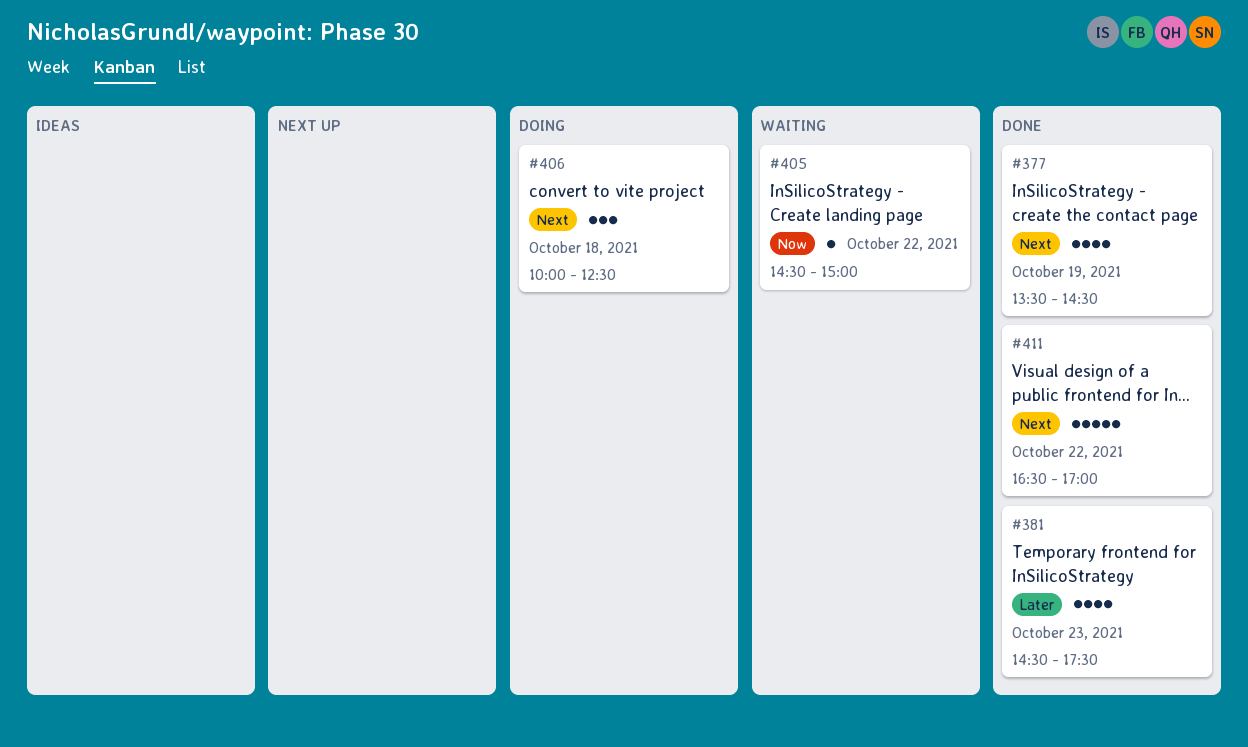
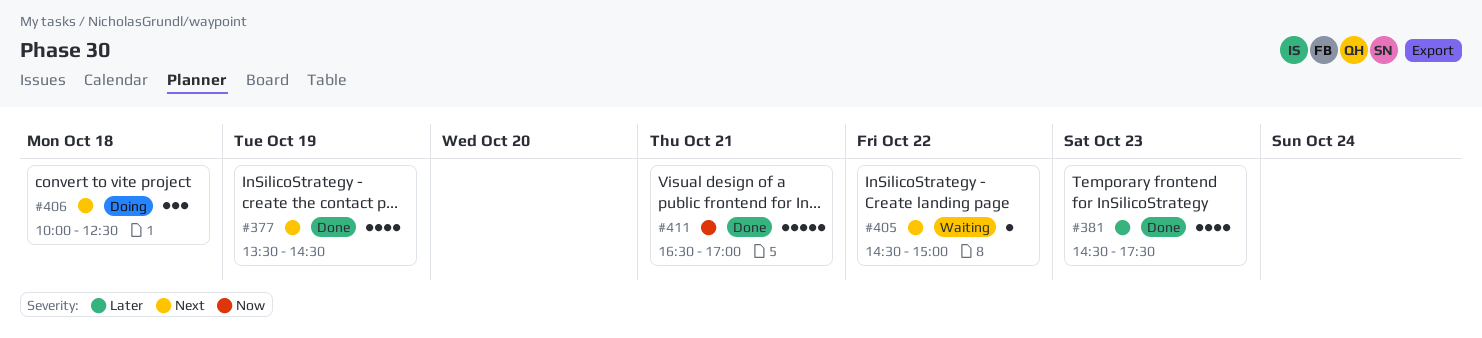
#405, priority: Now -> Next
#411, priority: Next -> Now
#411, day: Oct 22 -> Oct 21

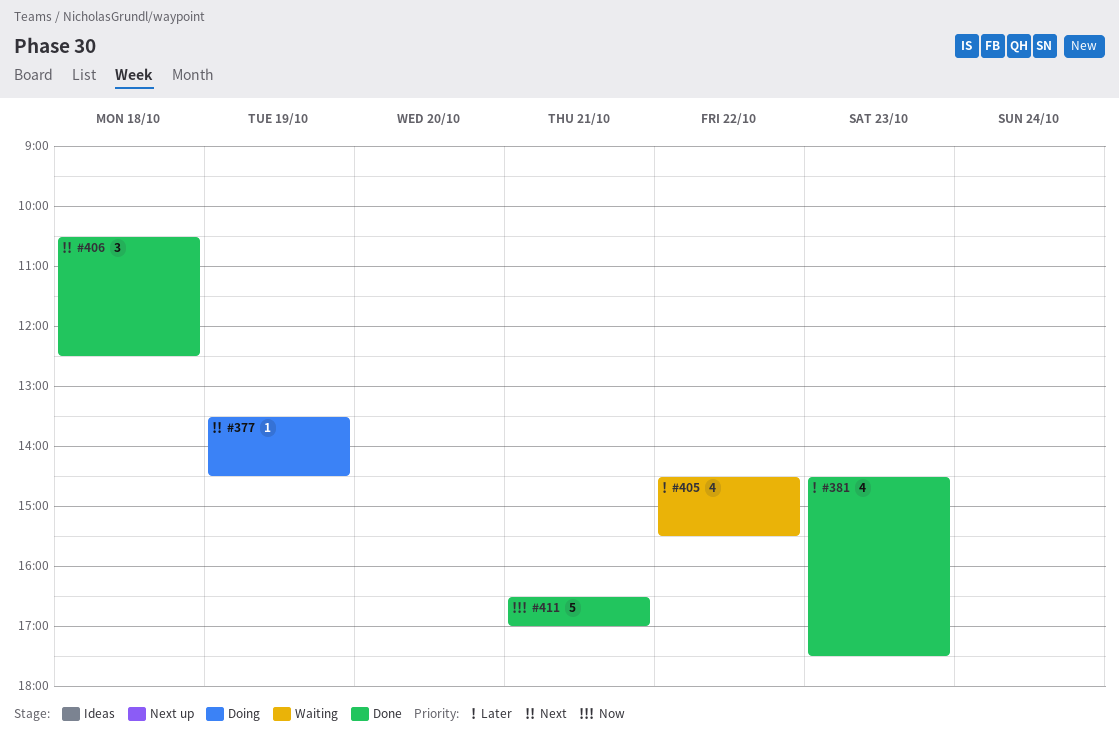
#377, status: Done -> Doing
#377, estimate: 4 -> 1
#405, priority: Next -> Later
#405, estimate: 1 -> 4
#405, ends: 15:00 -> 15:30
#406, status: Doing -> Done
#406, begins: 10:00 -> 10:30

